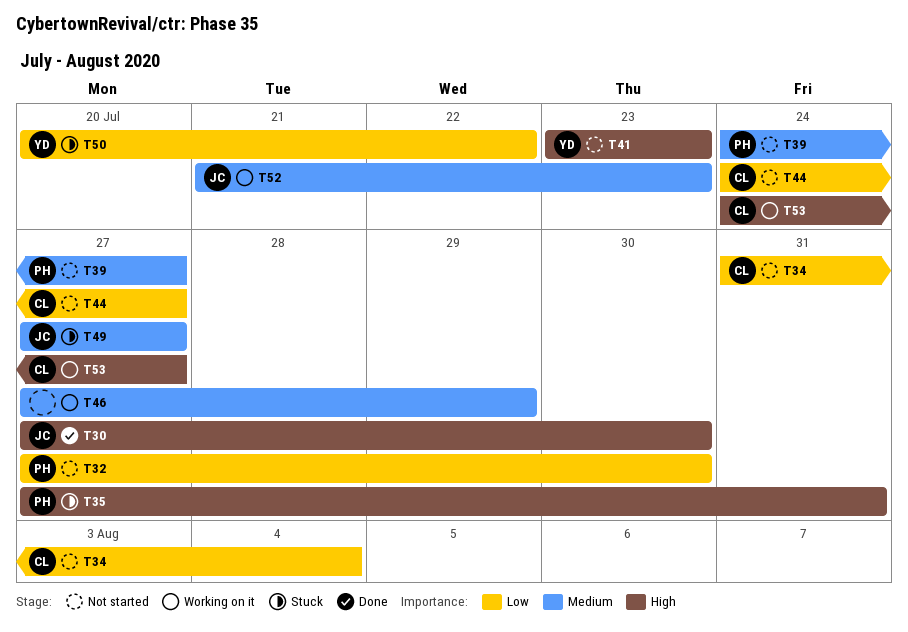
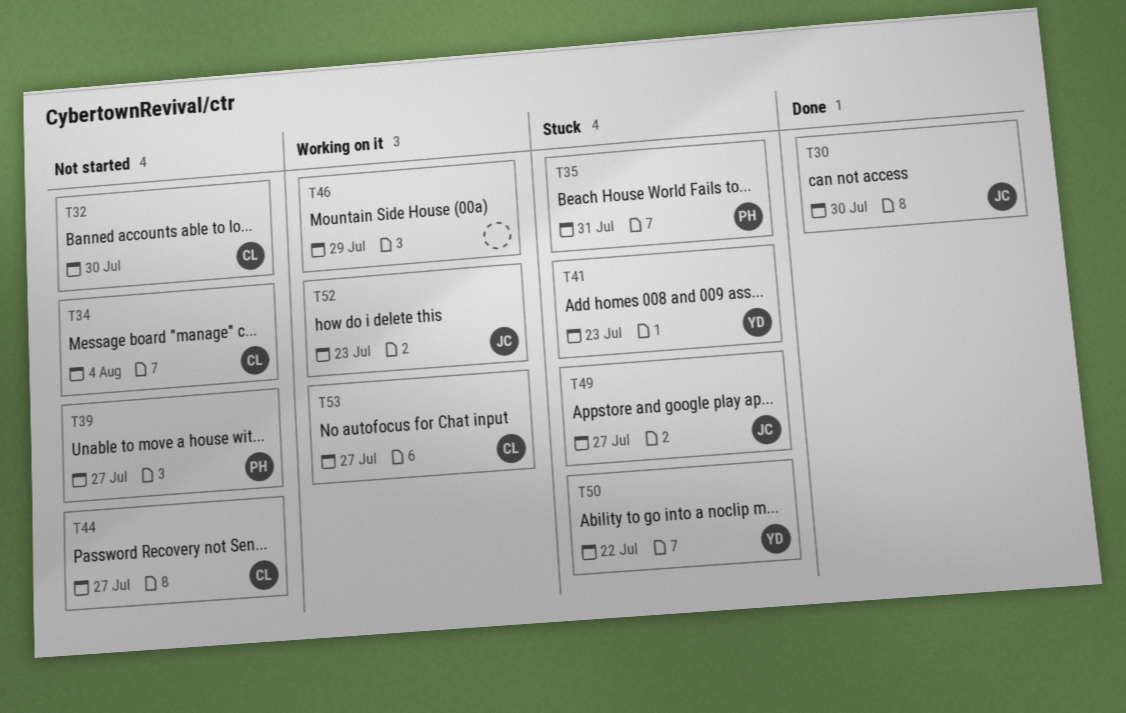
T32, owner: PH -> CL
T41, status: Not started -> Stuck

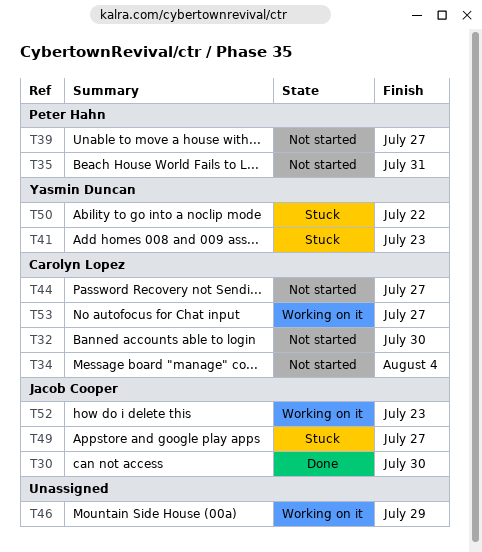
T35, status: Stuck -> Not started

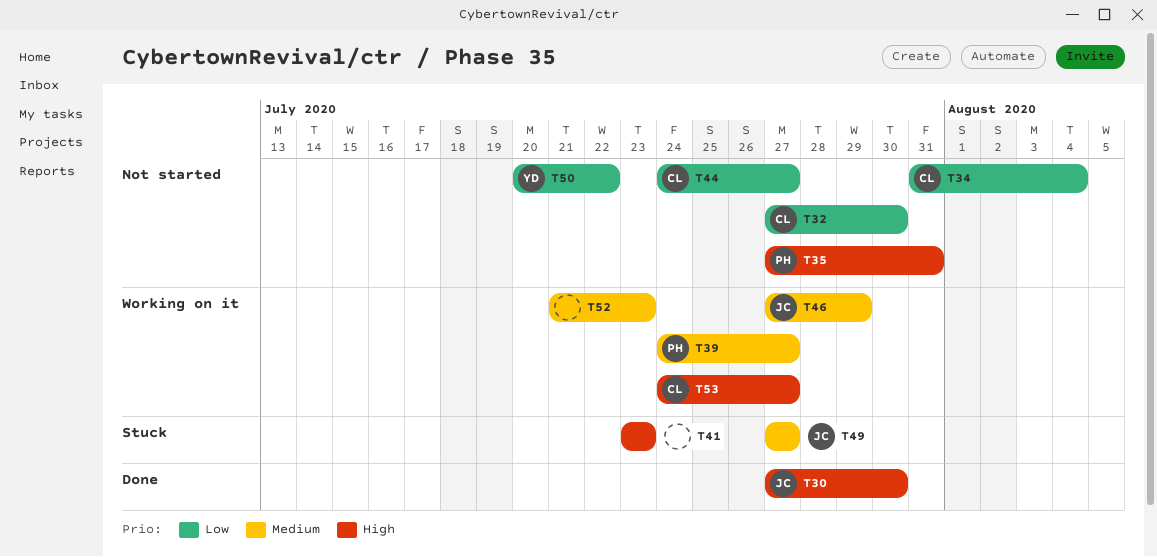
T39, status: Not started -> Working on it
T41, owner: Yasmin Duncan -> none
T46, owner: none -> Jacob Cooper
T50, status: Stuck -> Not started
T52, owner: Jacob Cooper -> none

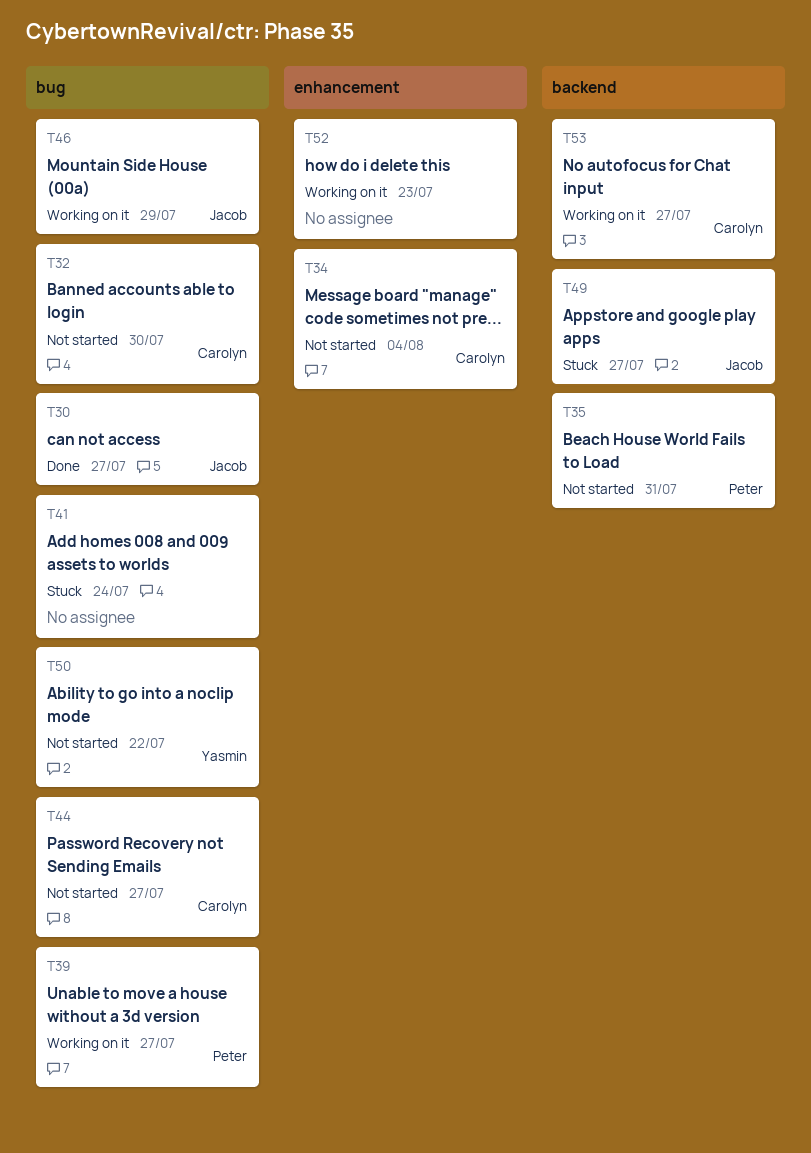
T30, due: Jul 30 -> Jul 27
T41, due: Jul 23 -> Jul 24

